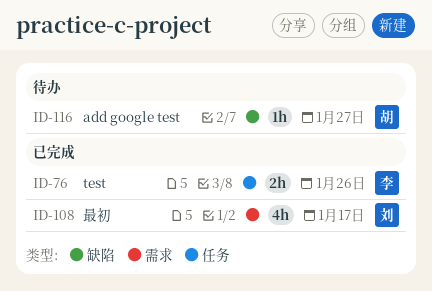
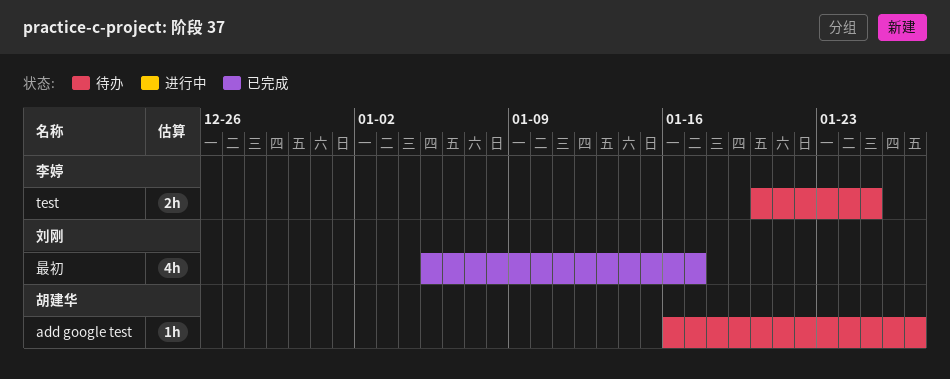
test, status: 已完成 -> 待办
test, due: Jan 26 -> Jan 25

